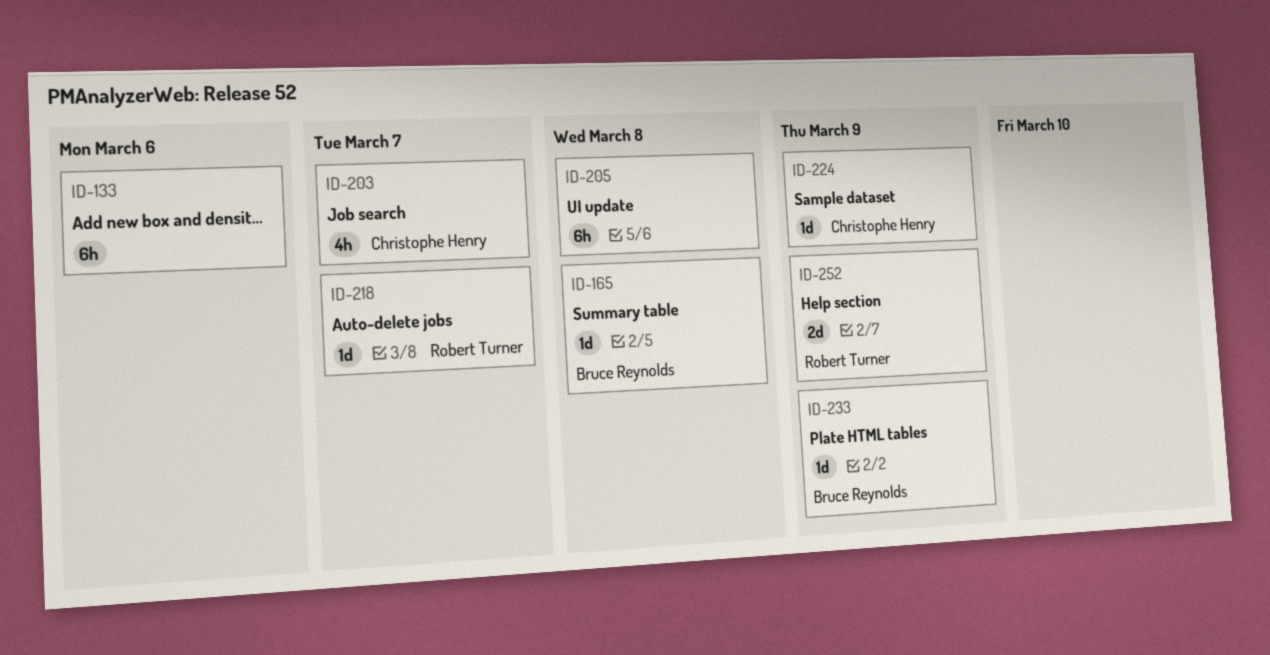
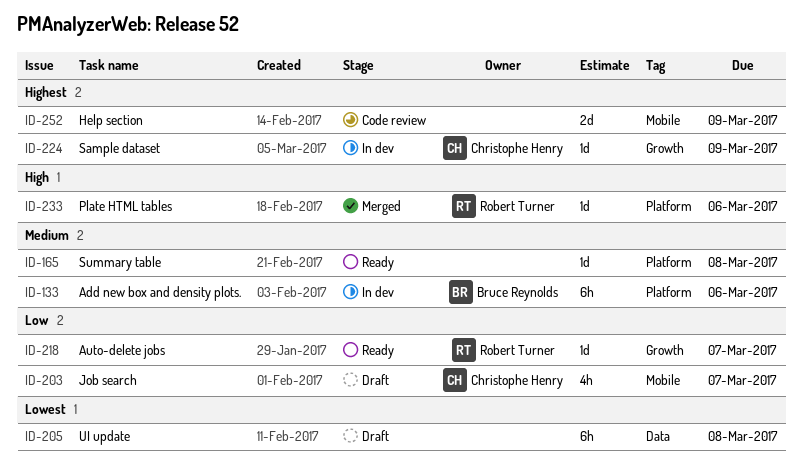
ID-133, owner: none -> Bruce Reynolds
ID-165, owner: Bruce Reynolds -> none
ID-233, owner: Bruce Reynolds -> Robert Turner
ID-233, due: Mar 9 -> Mar 6
ID-252, owner: Robert Turner -> none

